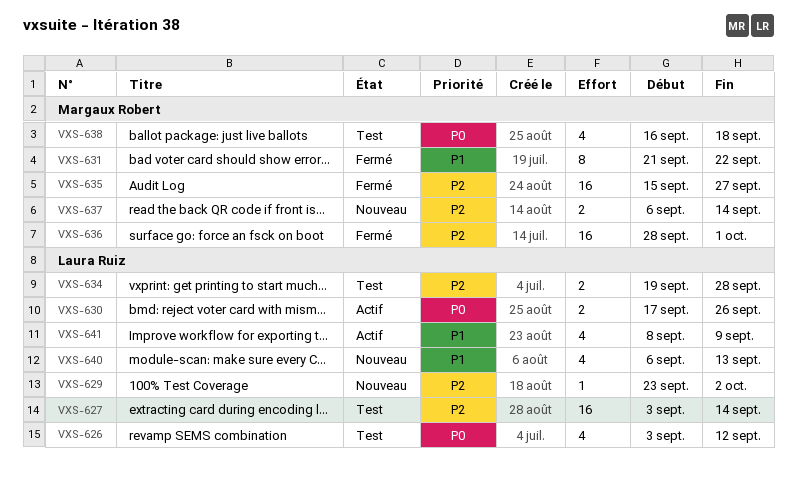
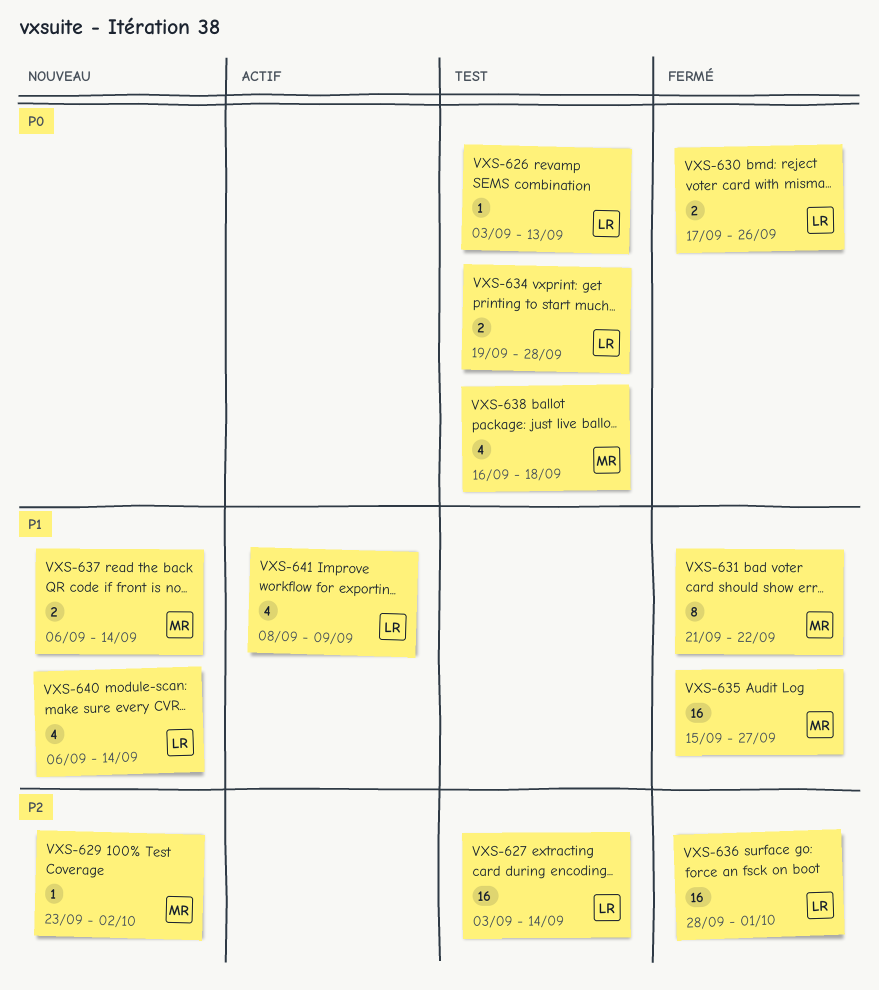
VXS-626, estimate: 4 -> 1
VXS-626, due: Sep 12 -> Sep 13
VXS-629, owner: Laura Ruiz -> Margaux Robert
VXS-630, status: Actif -> Fermé
VXS-634, priority: P2 -> P0
VXS-635, priority: P2 -> P1
VXS-636, owner: Margaux Robert -> Laura Ruiz
VXS-637, priority: P2 -> P1
VXS-640, due: Sep 13 -> Sep 14

